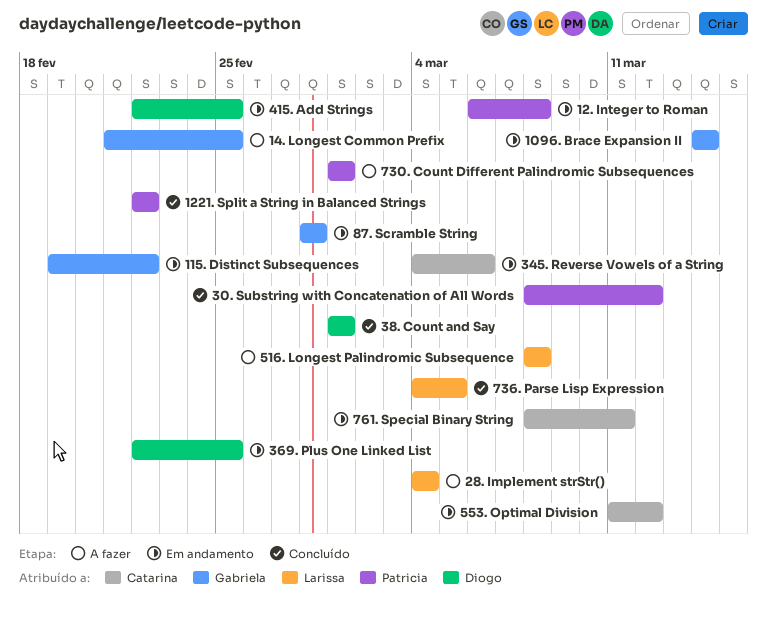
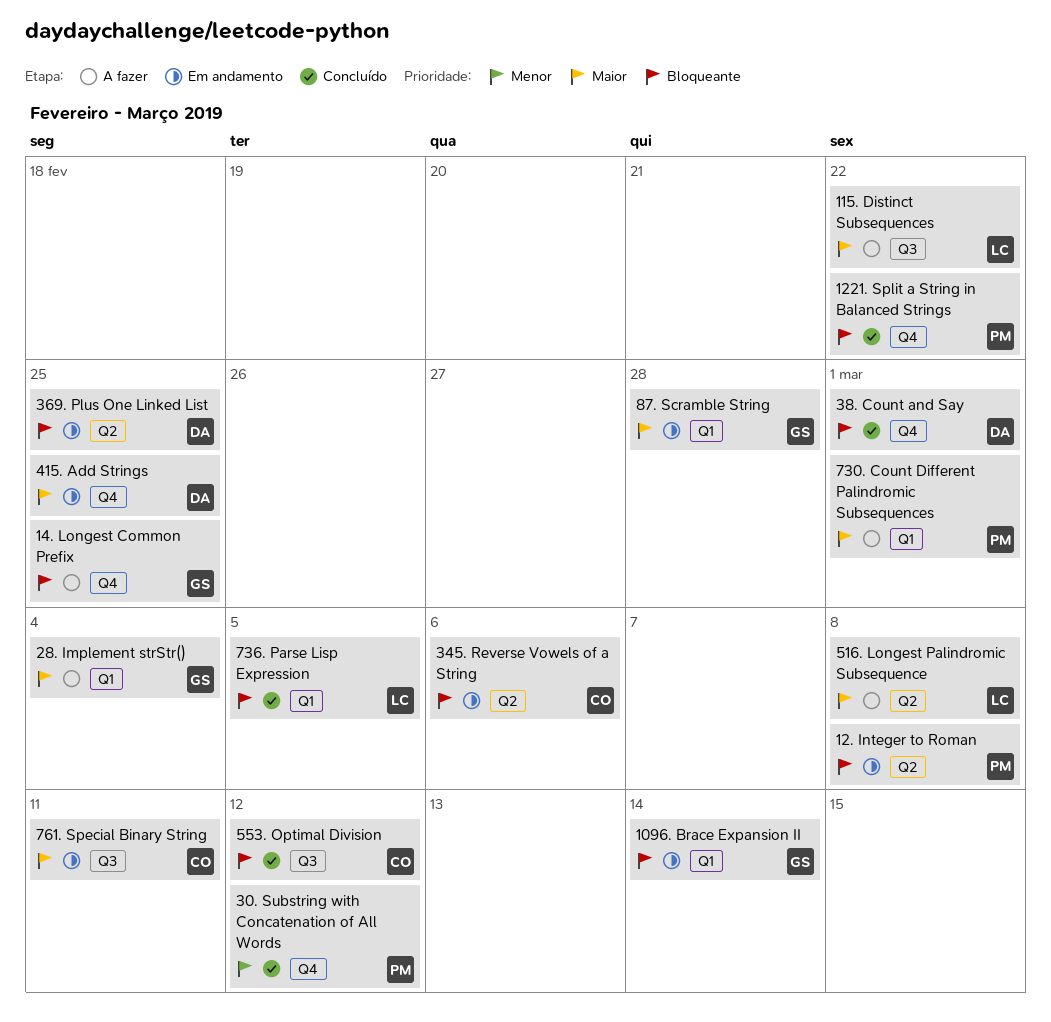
115. Distinct Subsequences, status: Em andamento -> A fazer
115. Distinct Subsequences, owner: Gabriela -> Larissa
28. Implement strStr(), owner: Larissa -> Gabriela
553. Optimal Division, status: Em andamento -> Concluído

